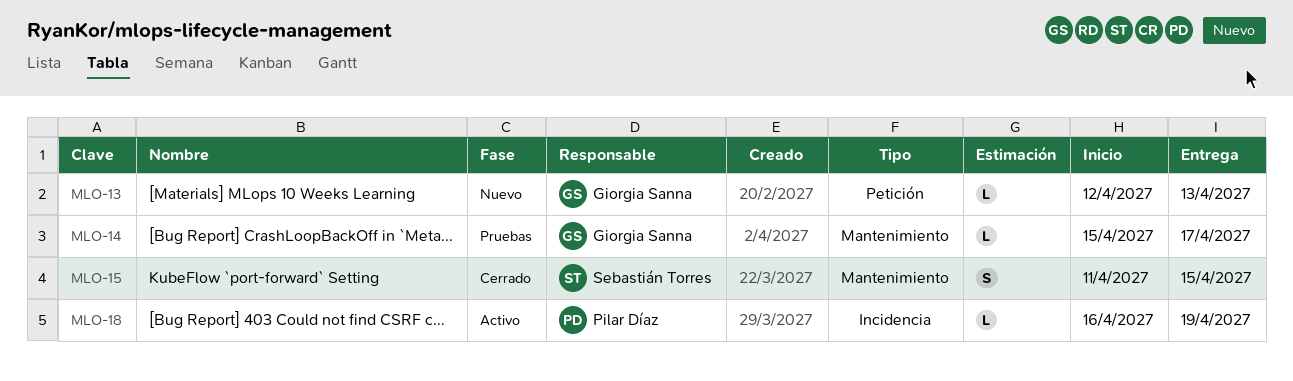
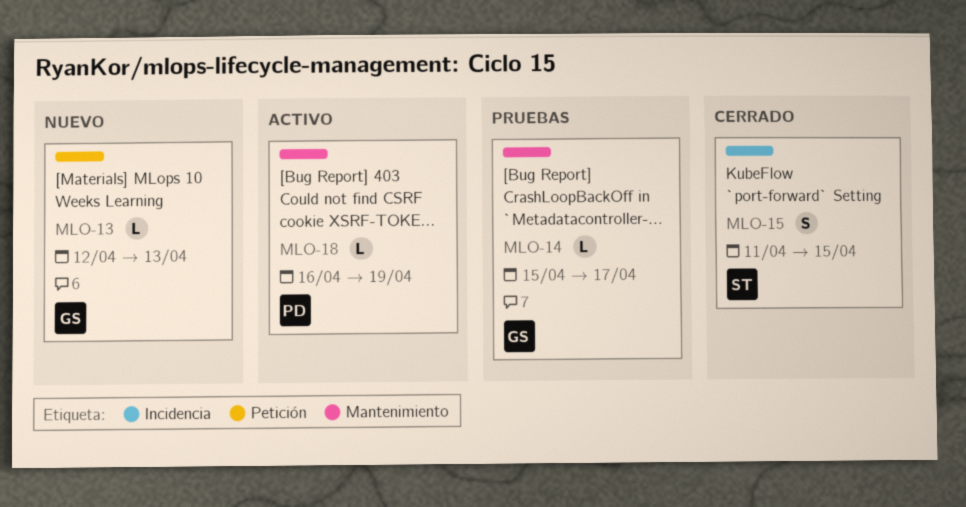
MLO-15, label: Mantenimiento -> Incidencia
MLO-18, label: Incidencia -> Mantenimiento

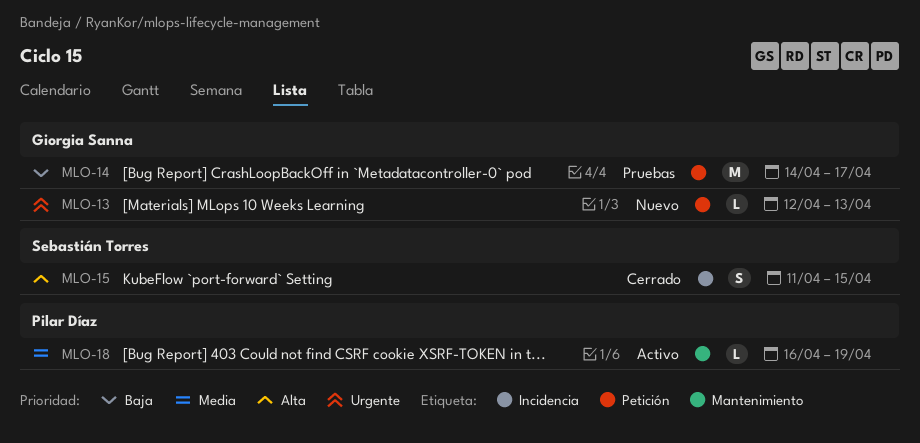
MLO-14, label: Mantenimiento -> Petición
MLO-14, estimate: L -> M
MLO-14, start: Apr 15 -> Apr 14

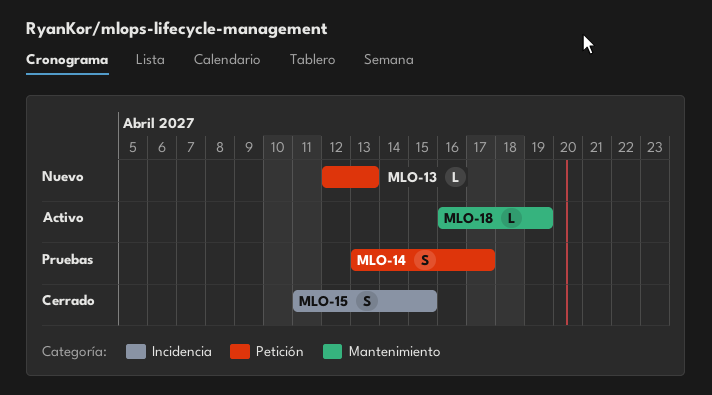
MLO-14, estimate: M -> S
MLO-14, start: Apr 14 -> Apr 13

